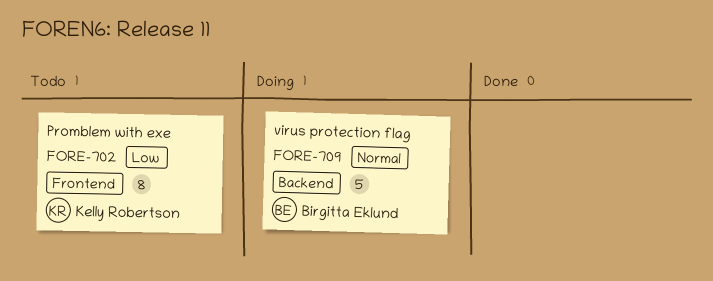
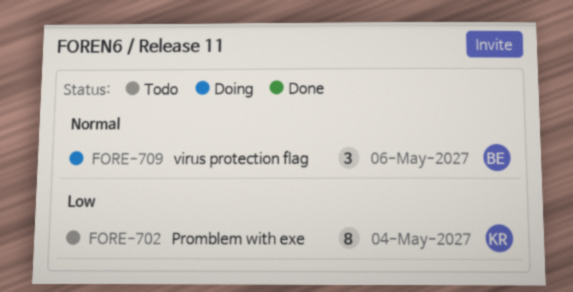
FORE-709, estimate: 5 -> 3

